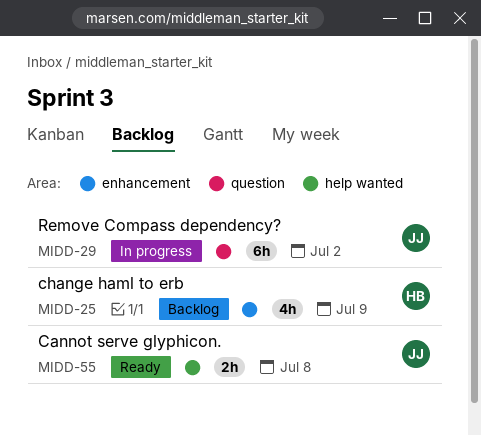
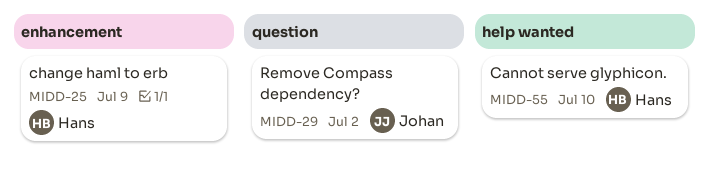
MIDD-55, owner: Johan -> Hans
MIDD-55, due: Jul 8 -> Jul 10

